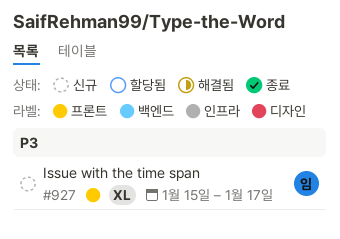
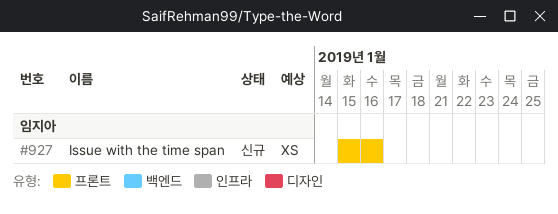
#927, estimate: XL -> XS
#927, due: Jan 17 -> Jan 16

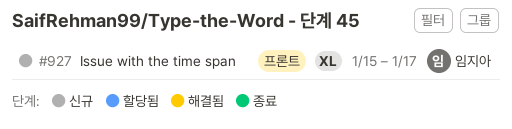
#927, estimate: XS -> XL
#927, due: Jan 16 -> Jan 17

